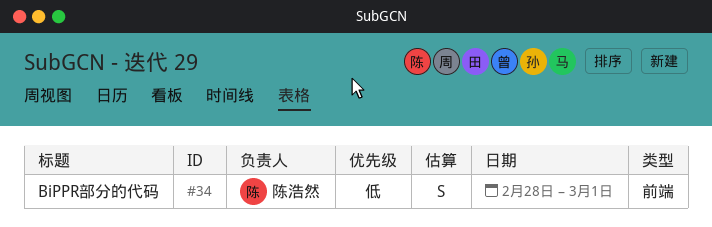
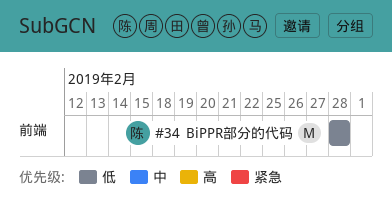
#34, estimate: S -> M
#34, due: Mar 1 -> Feb 28

